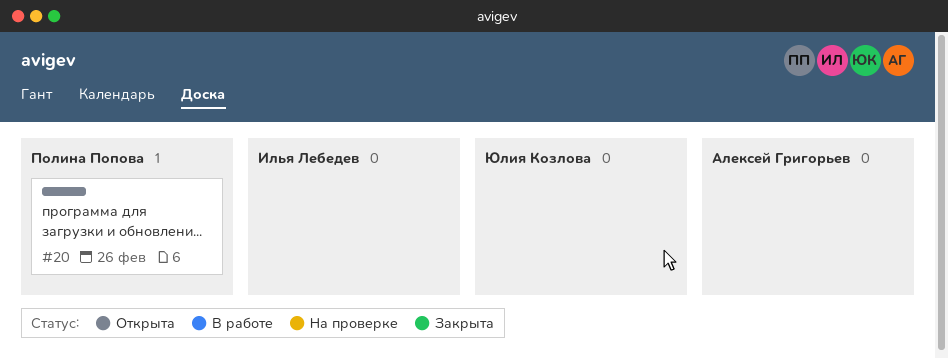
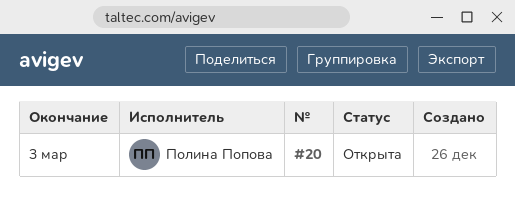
#20, due: Feb 26 -> Mar 3

